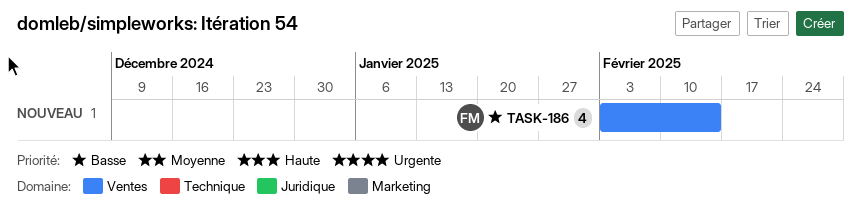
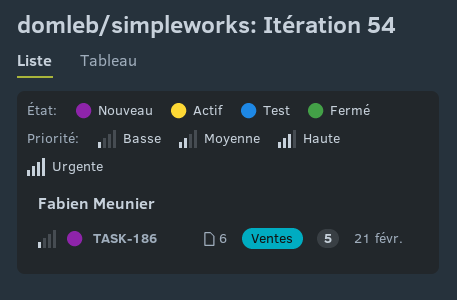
TASK-186, estimate: 4 -> 5
TASK-186, due: Feb 14 -> Feb 21

